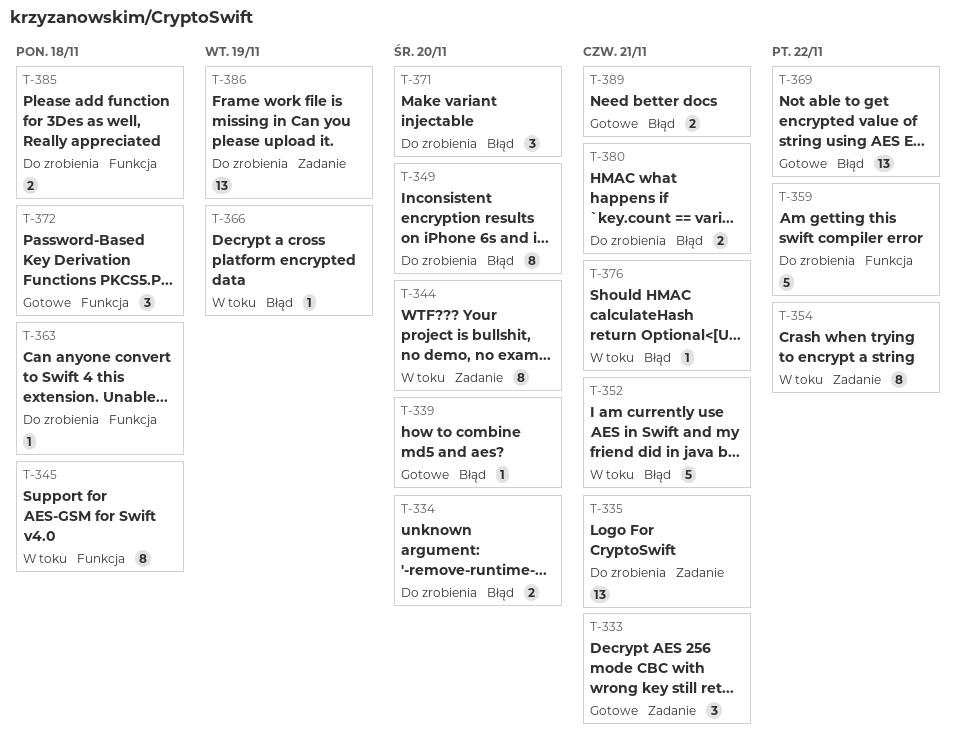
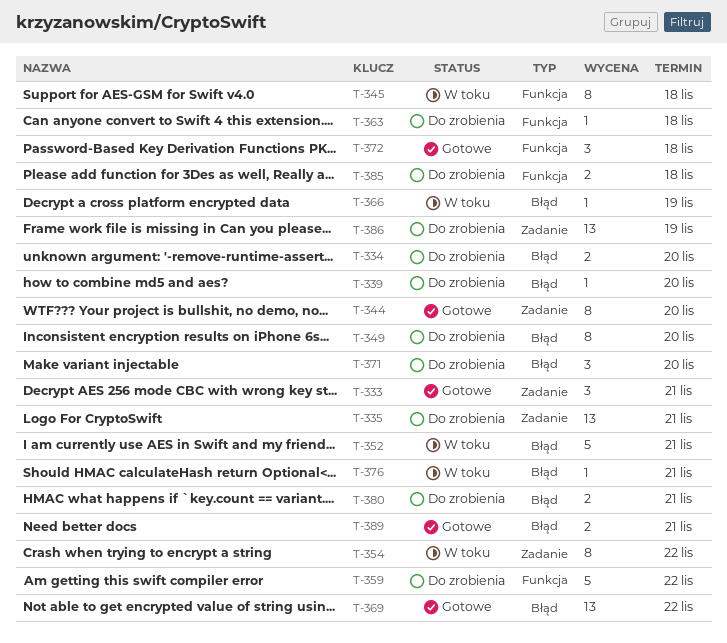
T-339, status: Gotowe -> Do zrobienia
T-344, status: W toku -> Gotowe

